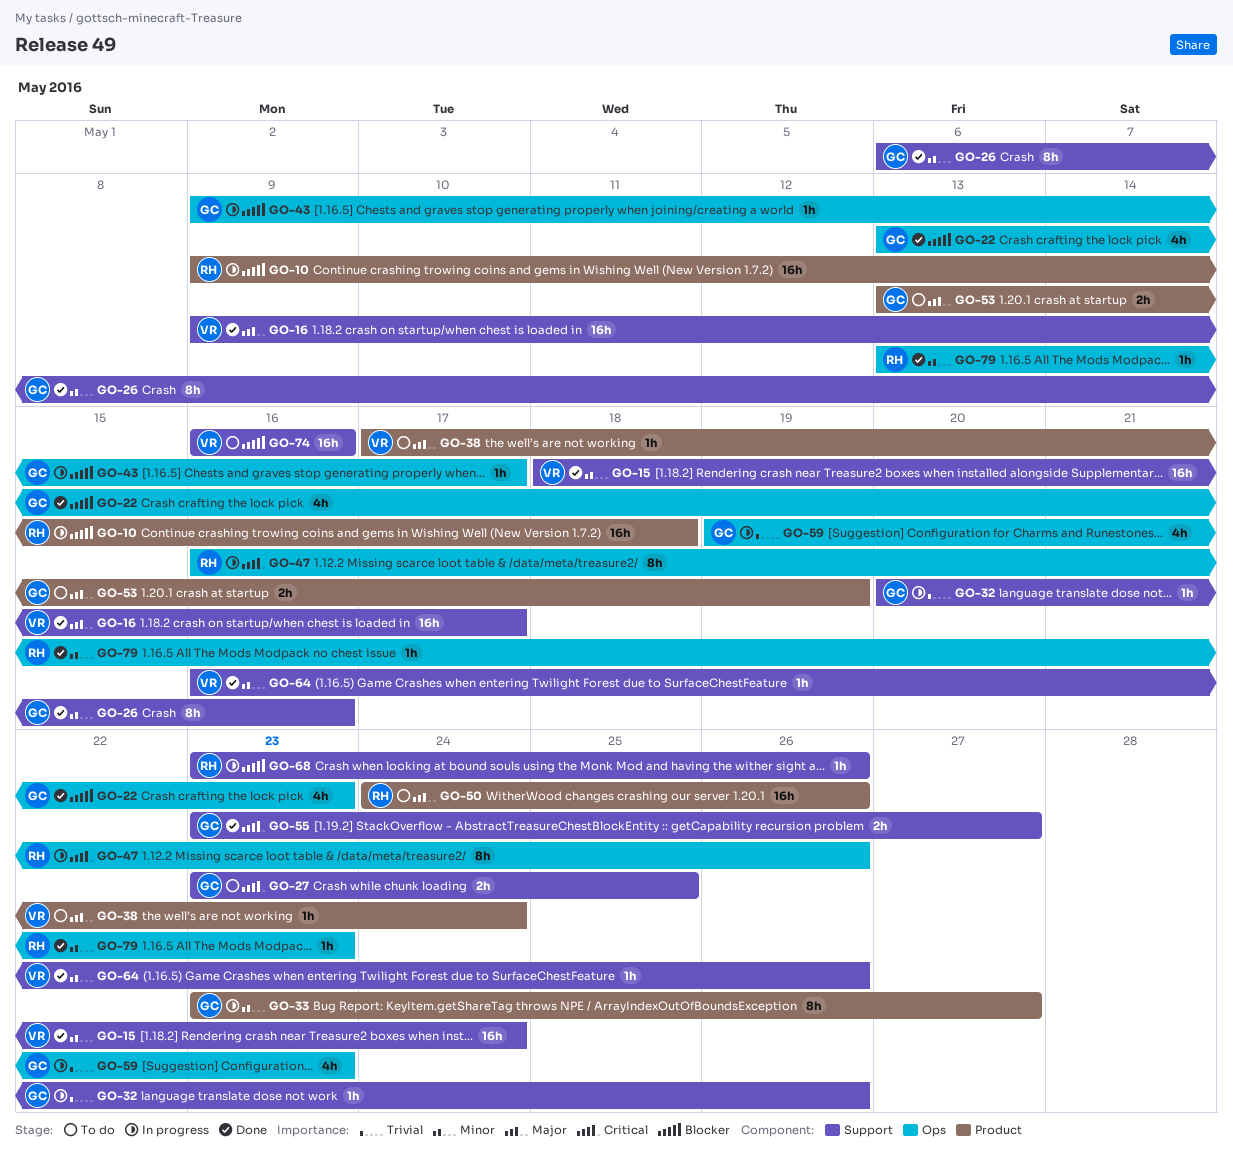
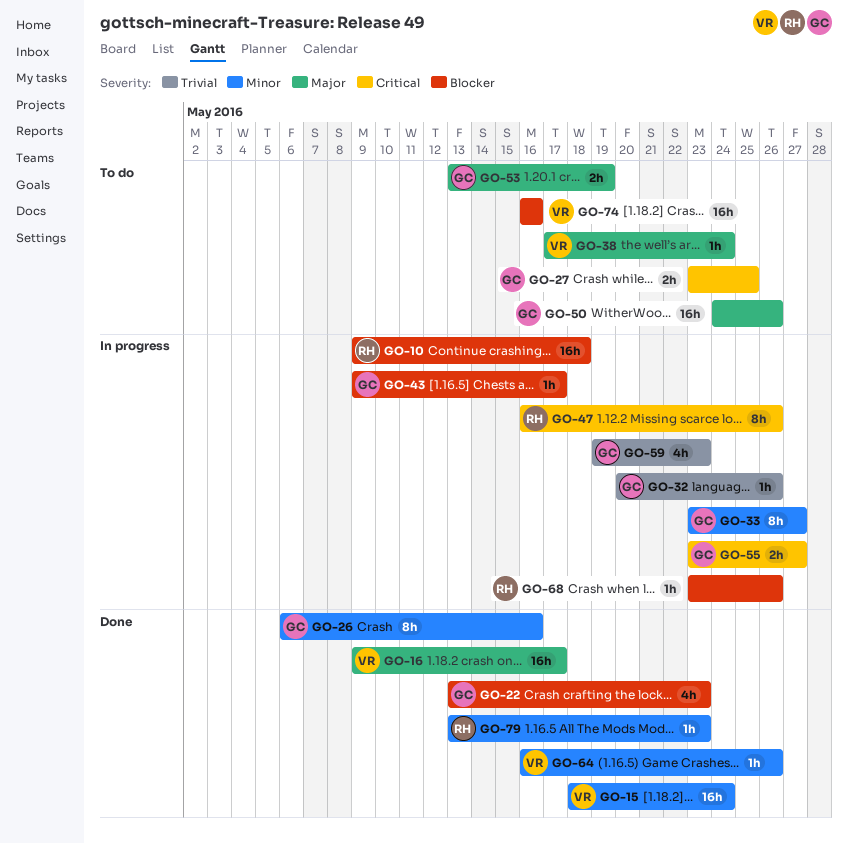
GO-50, owner: RH -> GC
GO-55, status: Done -> In progress

